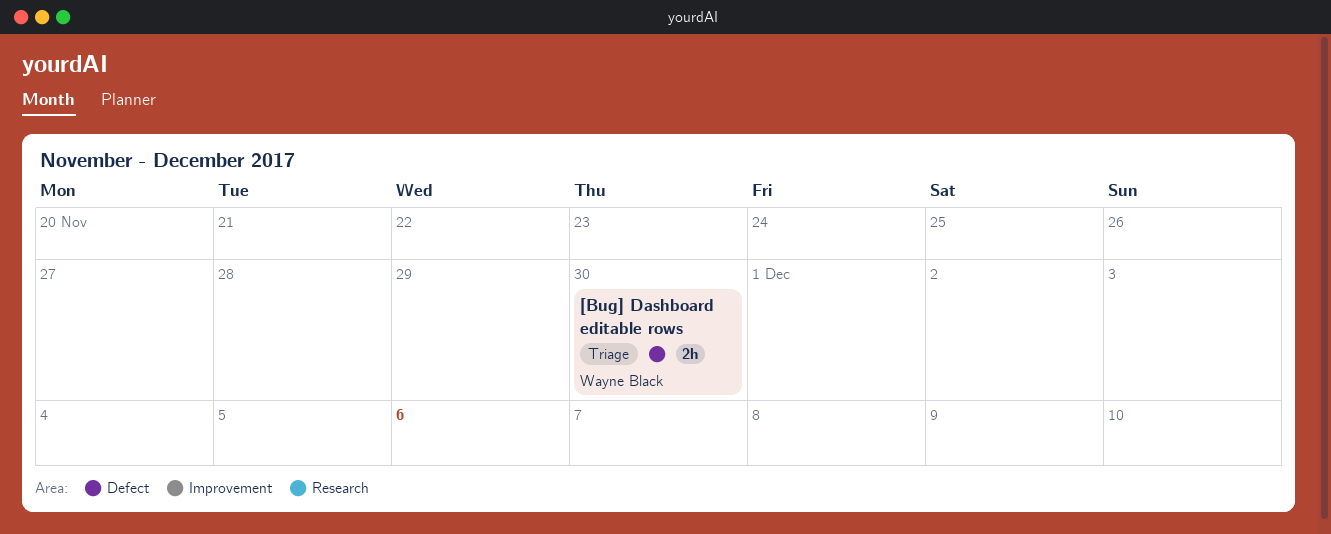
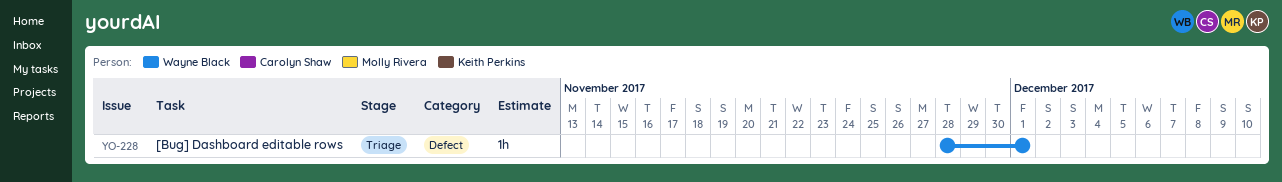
[Bug] Dashboard editable rows, estimate: 2h -> 1h
[Bug] Dashboard editable rows, due: Nov 30 -> Dec 1

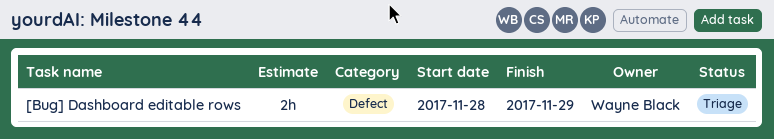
[Bug] Dashboard editable rows, estimate: 1h -> 2h
[Bug] Dashboard editable rows, due: Dec 1 -> Nov 29

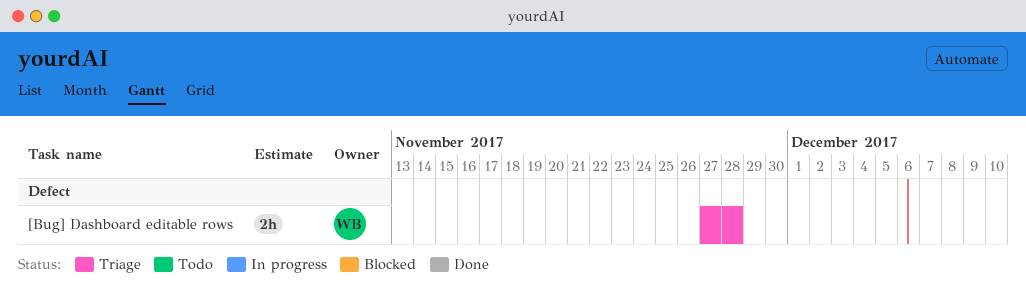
[Bug] Dashboard editable rows, start: Nov 28 -> Nov 27
[Bug] Dashboard editable rows, due: Nov 29 -> Nov 28

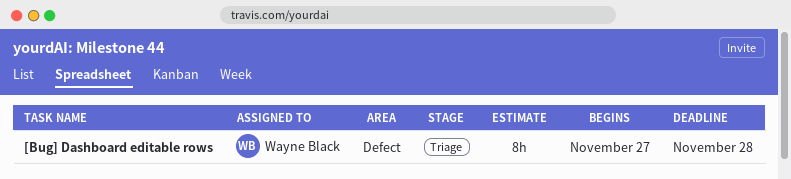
[Bug] Dashboard editable rows, estimate: 2h -> 8h

